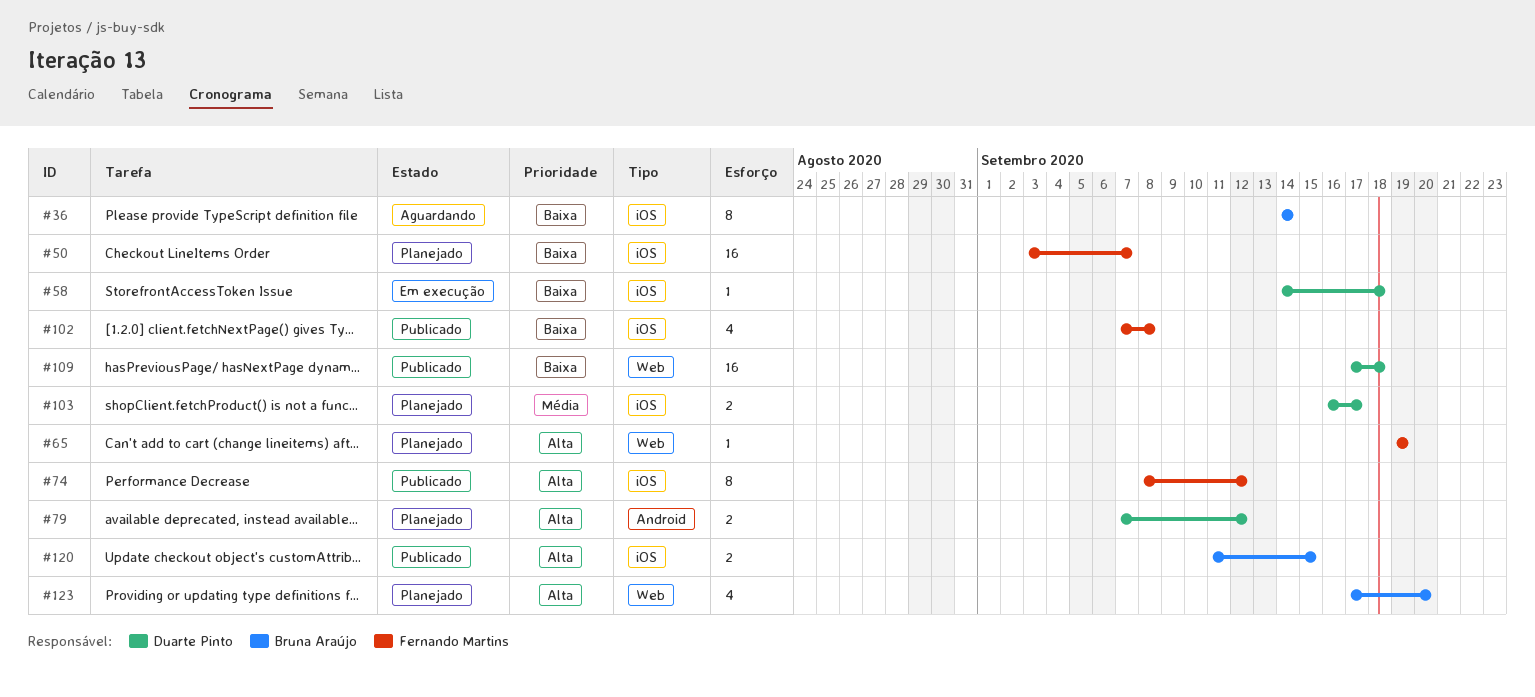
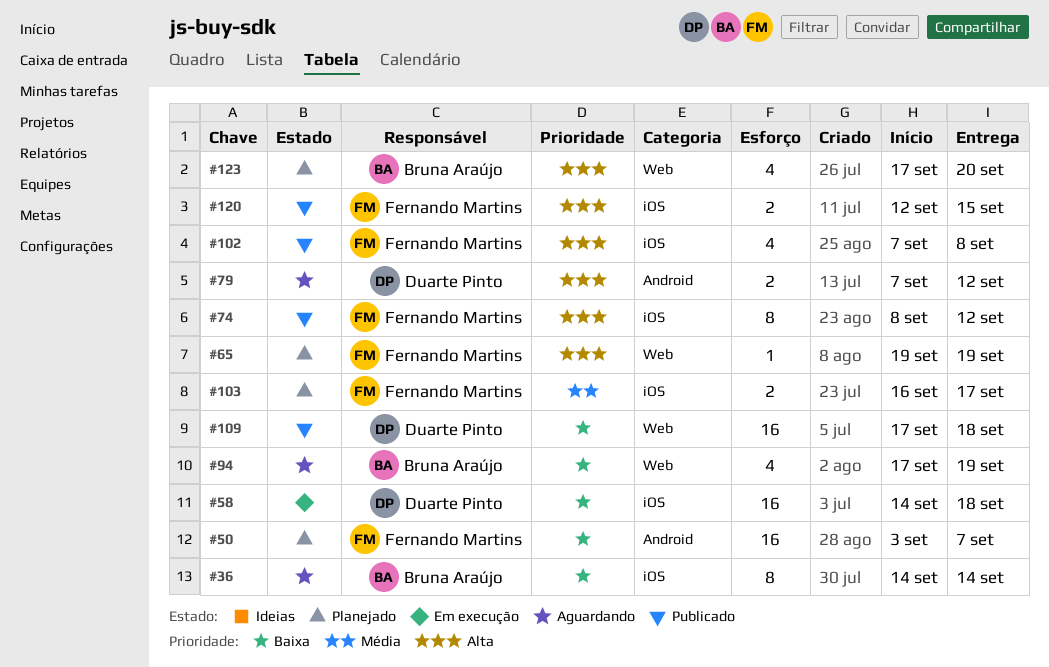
#50, label: iOS -> Android
#58, estimate: 1 -> 16
#79, status: Planejado -> Aguardando
#94: none -> present
#102, priority: Baixa -> Alta
#103, owner: Duarte Pinto -> Fernando Martins
#120, owner: Bruna Araújo -> Fernando Martins
#120, start: Sep 11 -> Sep 12

